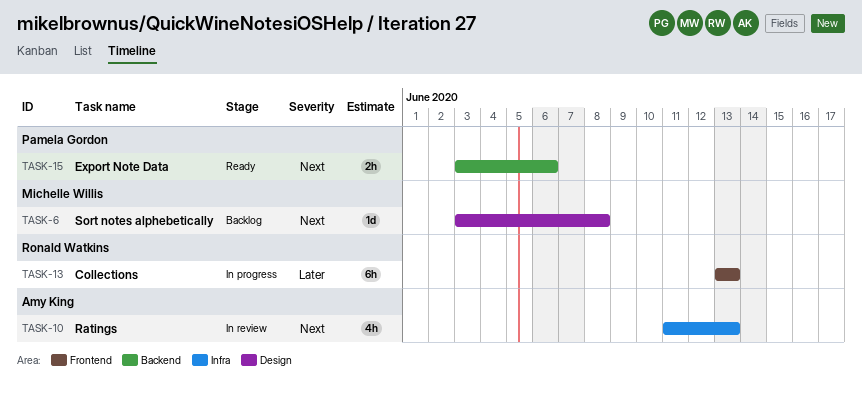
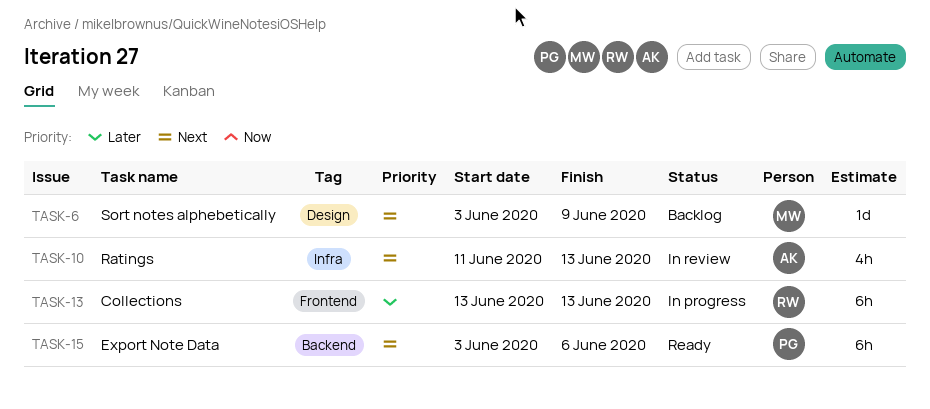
TASK-6, due: Jun 8 -> Jun 9
TASK-15, estimate: 2h -> 6h

